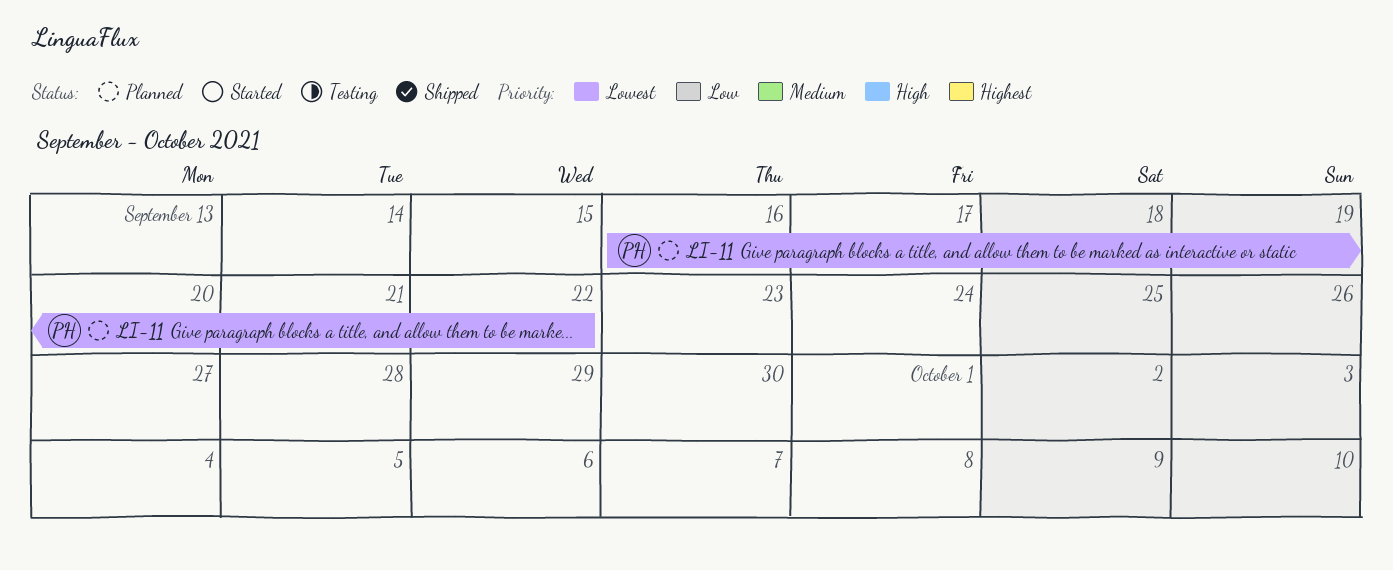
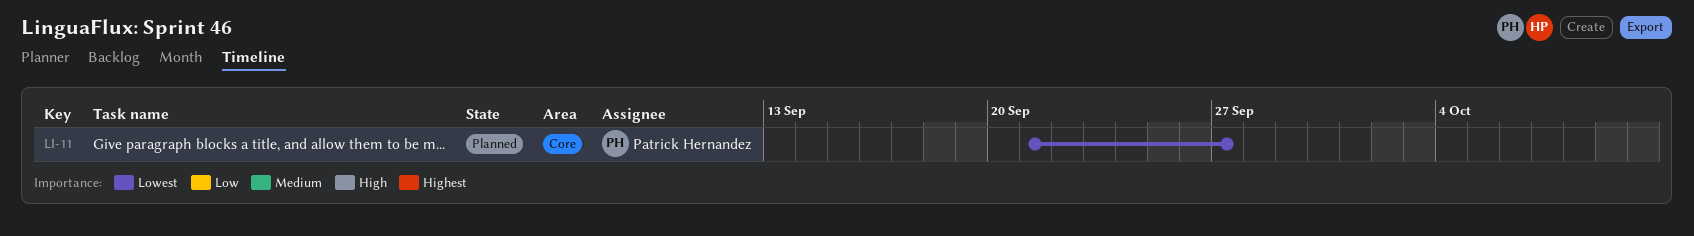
LI-11, start: Sep 16 -> Sep 21
LI-11, due: Sep 22 -> Sep 27

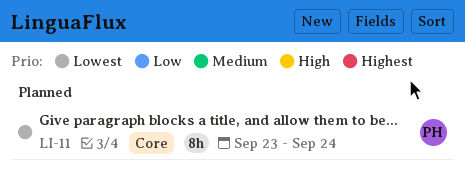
LI-11, start: Sep 21 -> Sep 23
LI-11, due: Sep 27 -> Sep 24

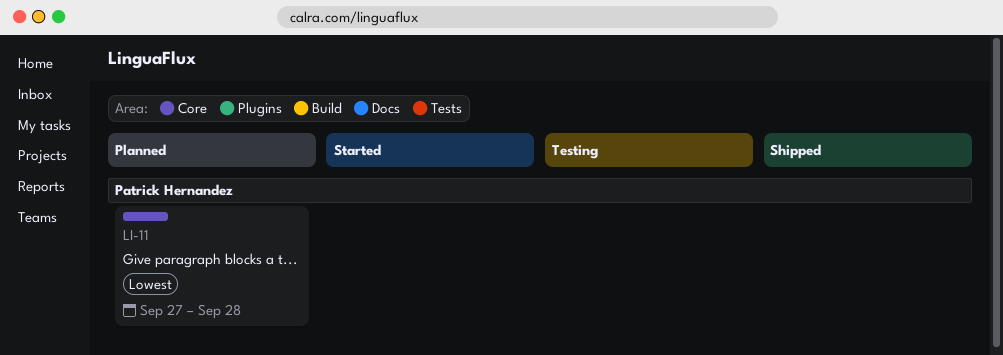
LI-11, start: Sep 23 -> Sep 27
LI-11, due: Sep 24 -> Sep 28

